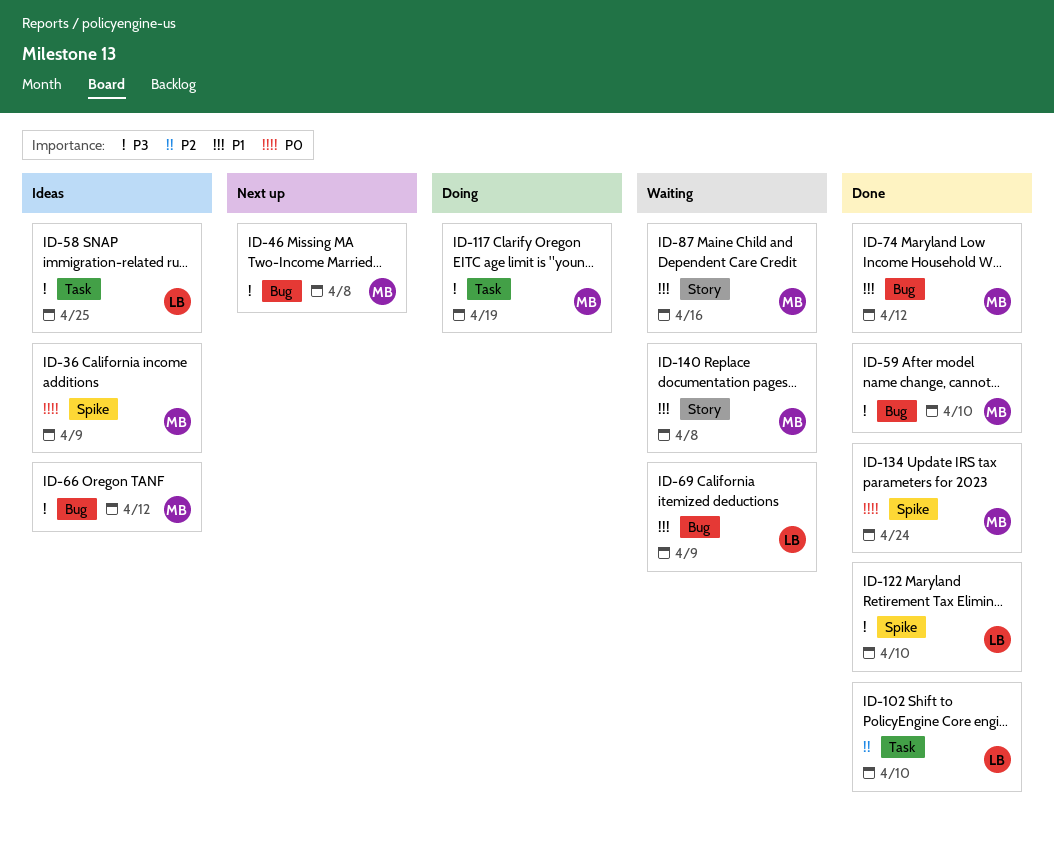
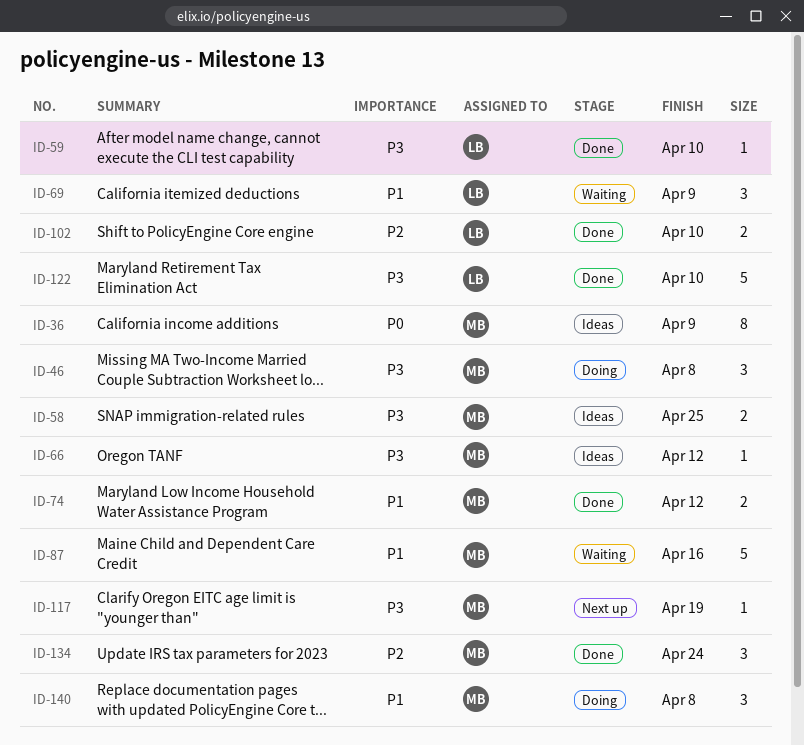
ID-46, status: Next up -> Doing
ID-58, owner: LB -> MB
ID-59, owner: MB -> LB
ID-117, status: Doing -> Next up
ID-134, priority: P0 -> P2
ID-140, status: Waiting -> Doing

